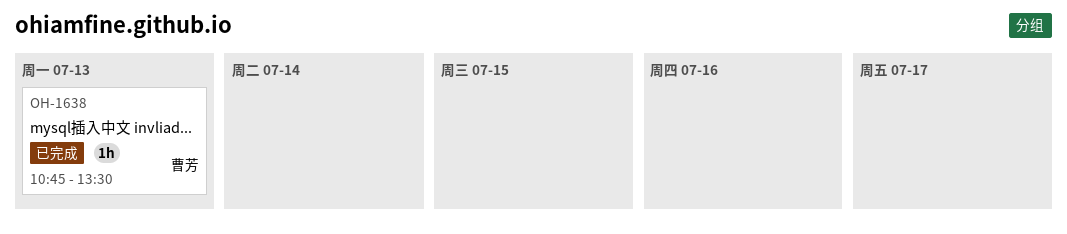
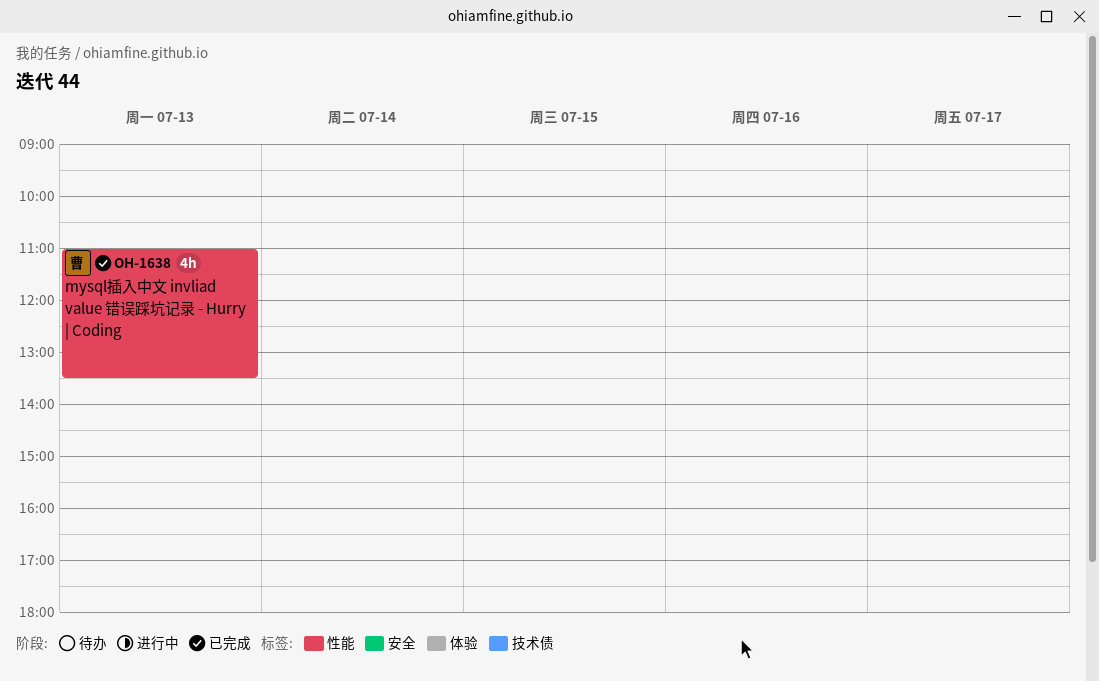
OH-1638, estimate: 1h -> 4h
OH-1638, begins: 10:45 -> 11:00

